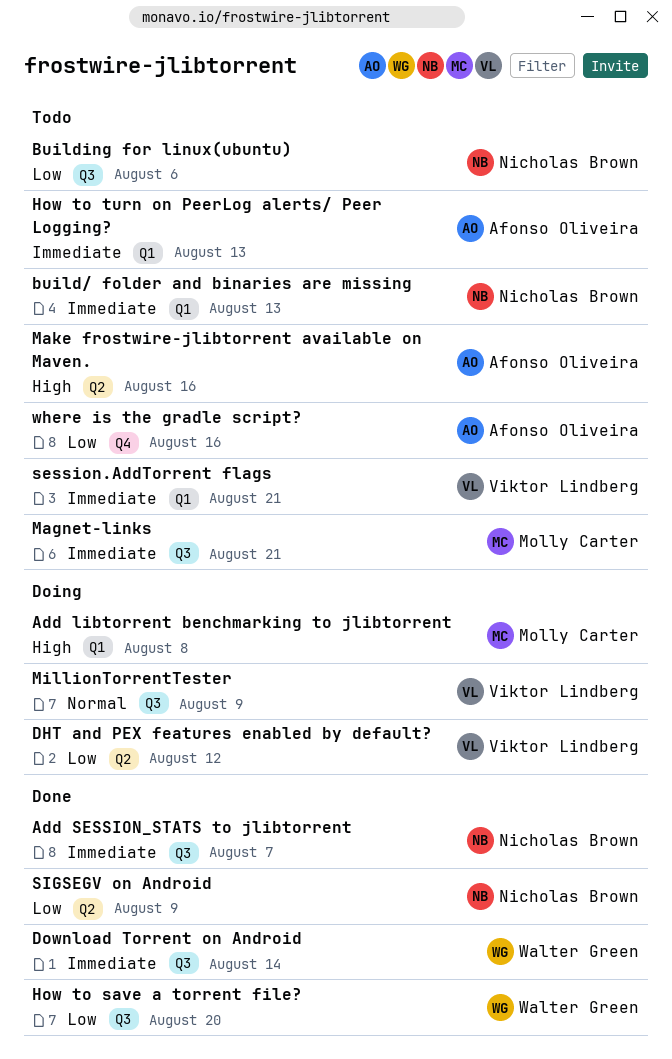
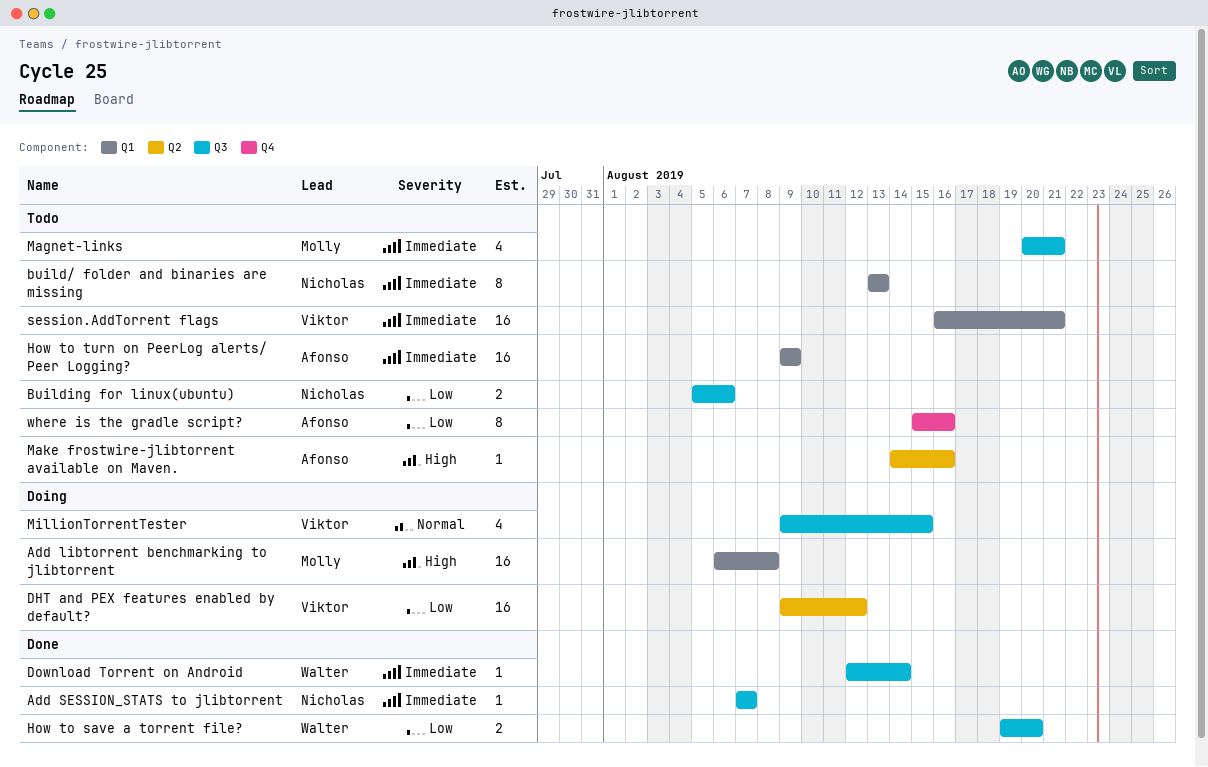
How to turn on PeerLog alerts/ Peer Logging?, due: Aug 13 -> Aug 9
MillionTorrentTester, due: Aug 9 -> Aug 15
SIGSEGV on Android: present -> none

